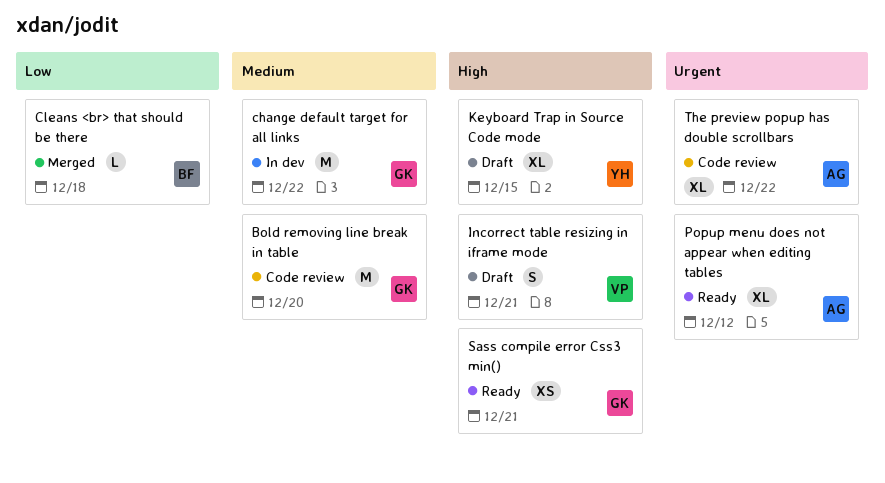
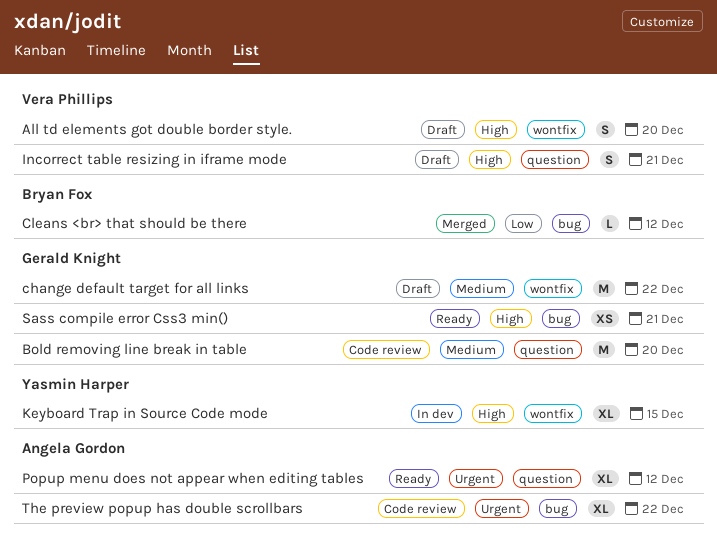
All td elements got double border style.: none -> present
change default target for all links, status: In dev -> Draft
Cleans <br> that should be there, due: Dec 18 -> Dec 12
Keyboard Trap in Source Code mode, status: Draft -> In dev

